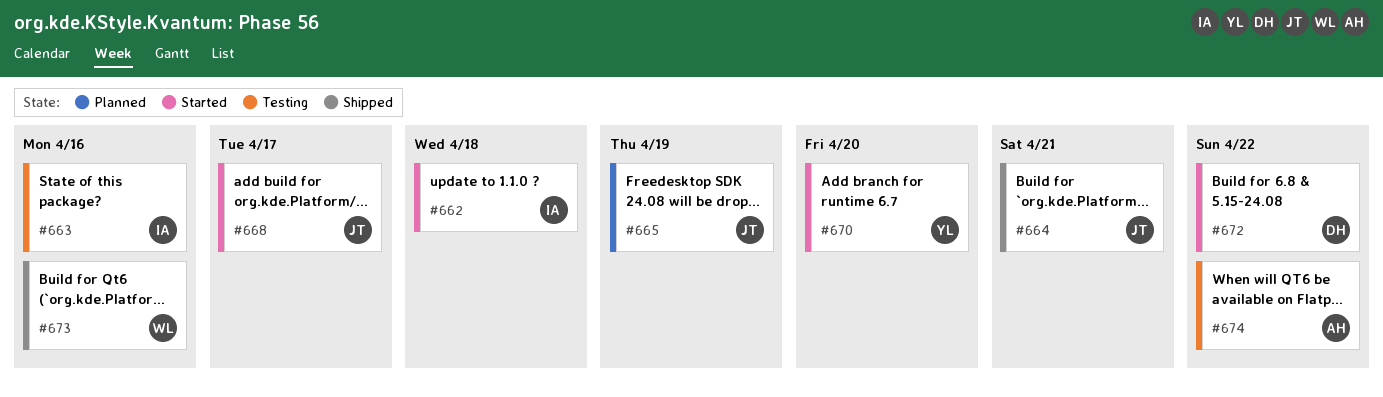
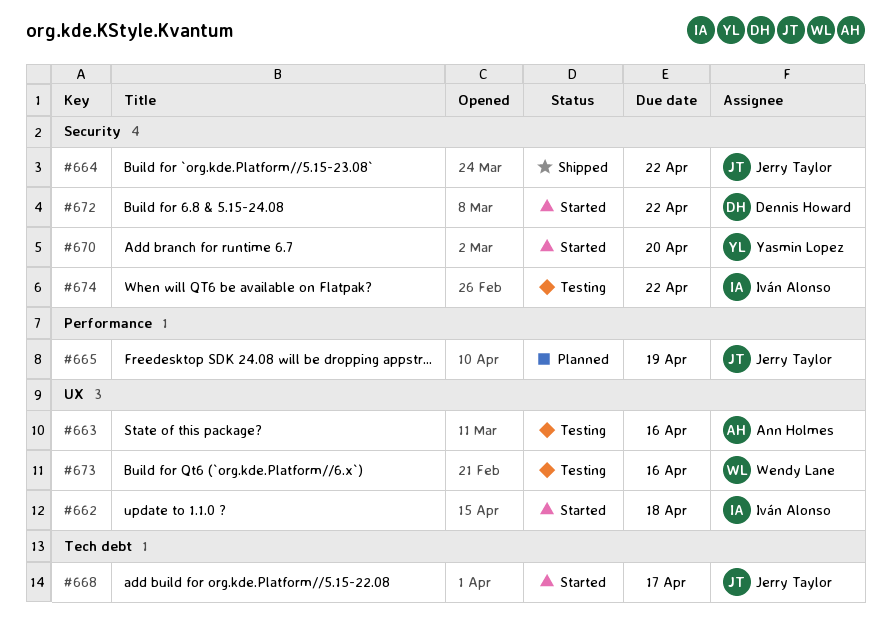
#663, owner: Iván Alonso -> Ann Holmes
#664, due: Apr 21 -> Apr 22
#673, status: Shipped -> Testing
#674, owner: Ann Holmes -> Iván Alonso

